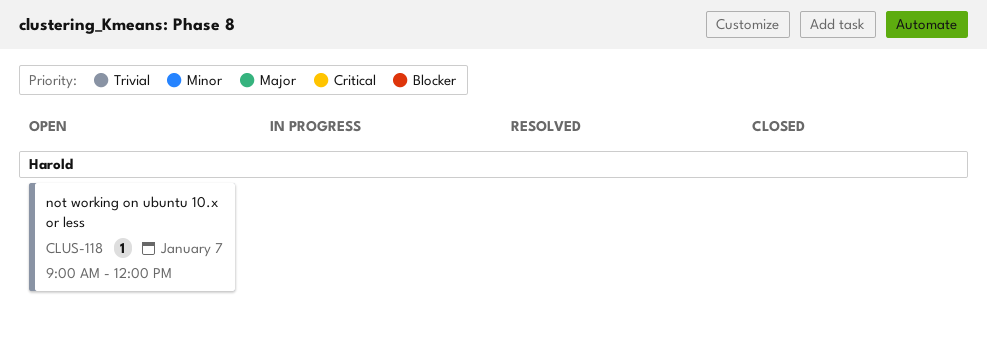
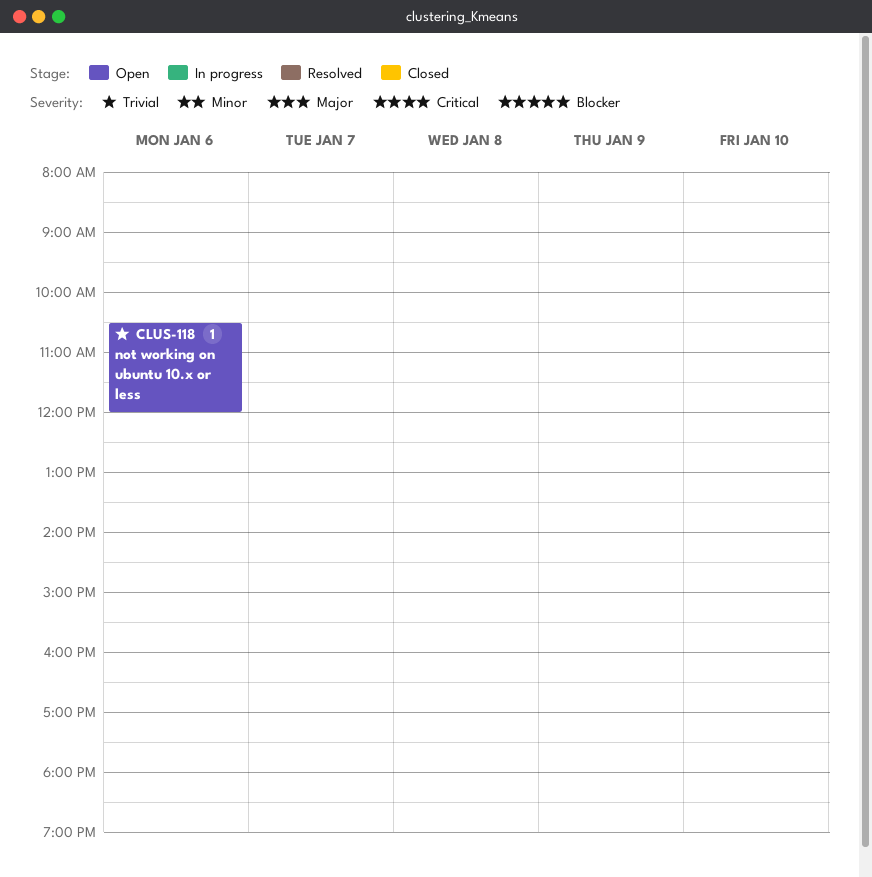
CLUS-118, day: Jan 7 -> Jan 6
CLUS-118, begins: 09:00 -> 10:30

